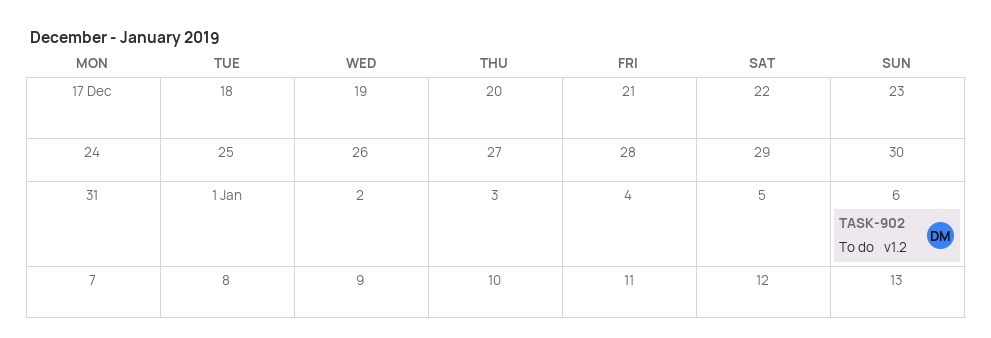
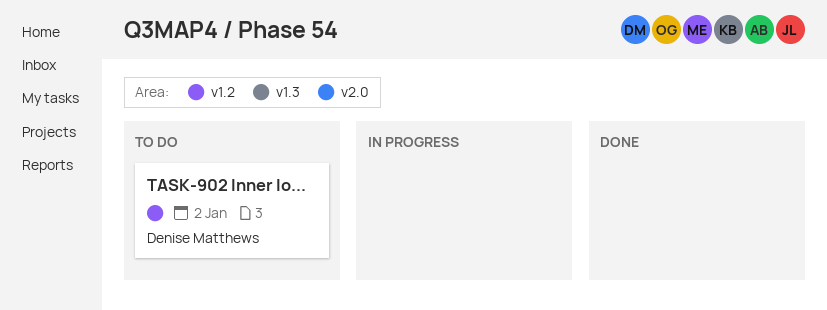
TASK-902, due: Jan 6 -> Jan 2

